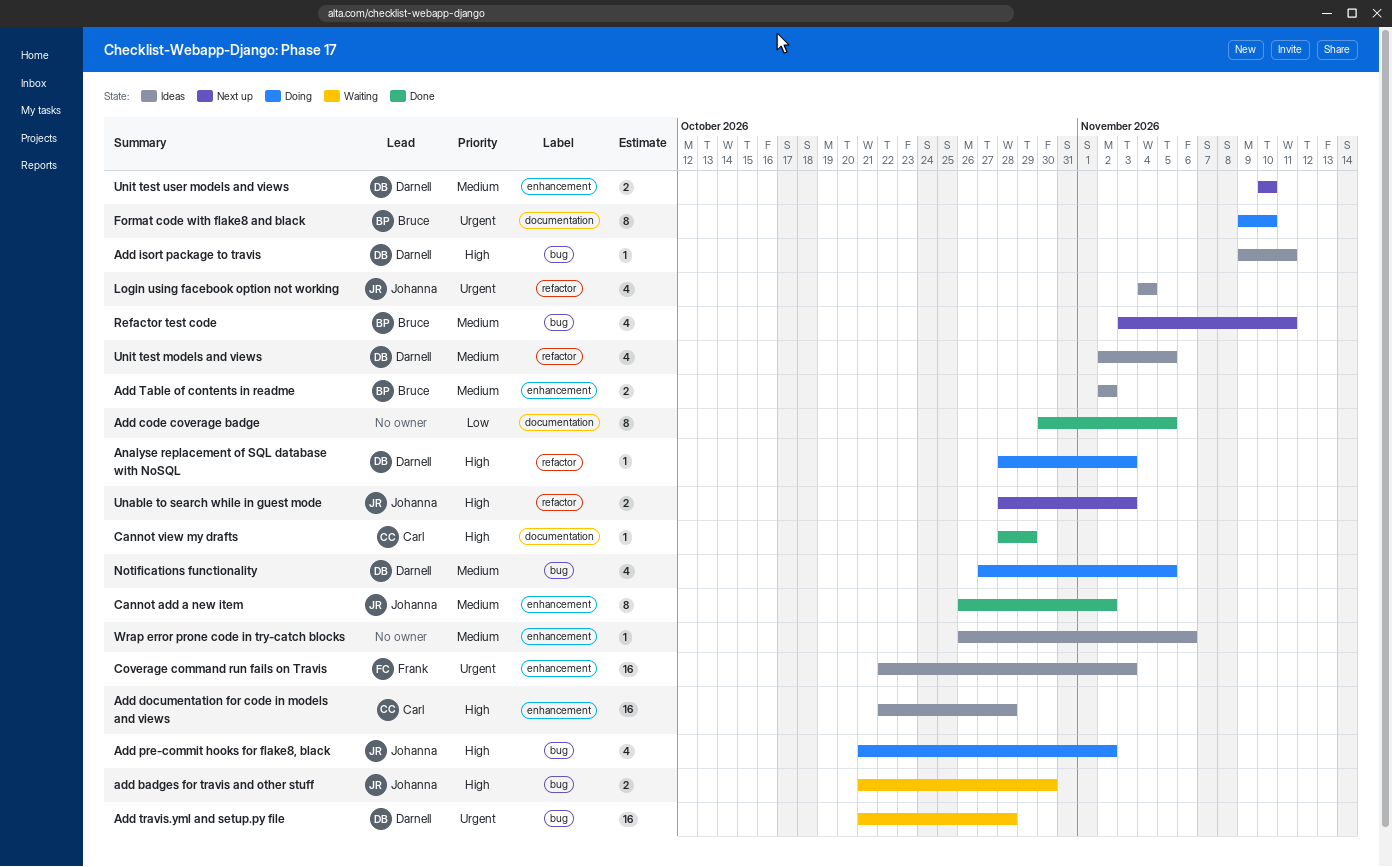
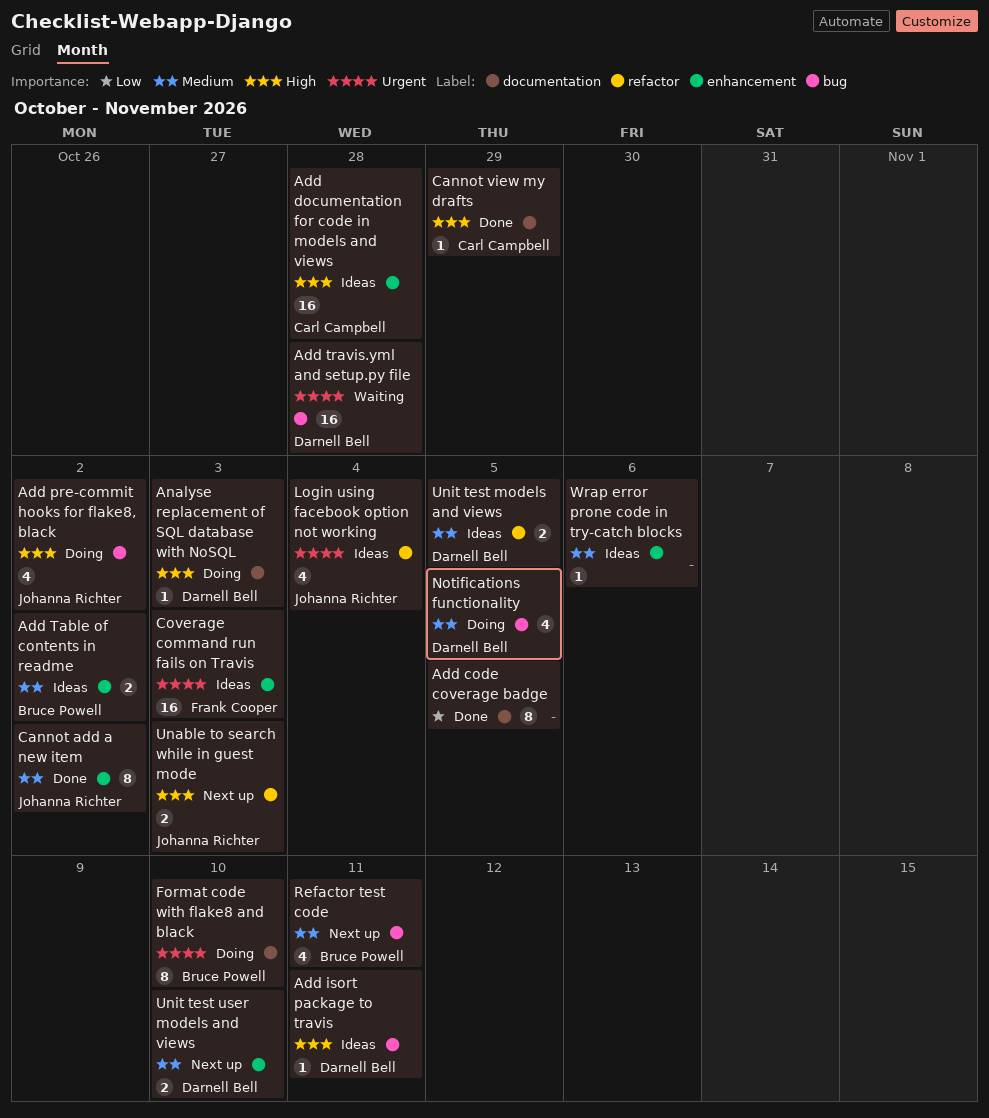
add badges for travis and other stuff: present -> none
Analyse replacement of SQL database with NoSQL, label: refactor -> documentation
Unit test models and views, estimate: 4 -> 2

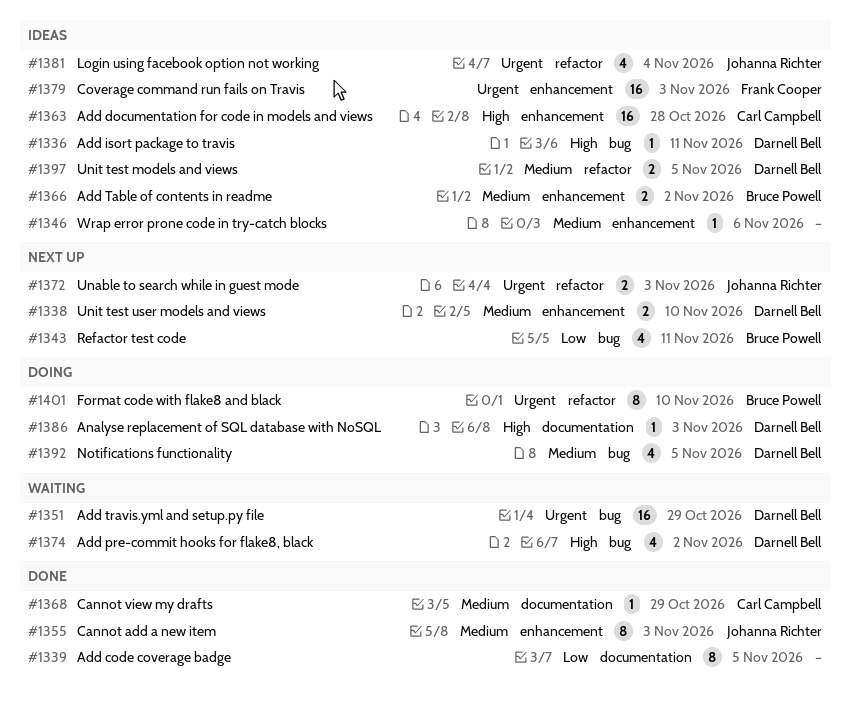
Add pre-commit hooks for flake8, black, status: Doing -> Waiting
Add pre-commit hooks for flake8, black, owner: Johanna Richter -> Darnell Bell
Add travis.yml and setup.py file, due: Oct 28 -> Oct 29
Cannot add a new item, due: Nov 2 -> Nov 3
Cannot view my drafts, priority: High -> Medium
Format code with flake8 and black, label: documentation -> refactor
Refactor test code, priority: Medium -> Low
Unable to search while in guest mode, priority: High -> Urgent

